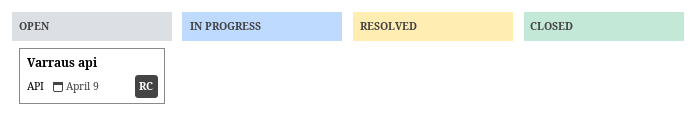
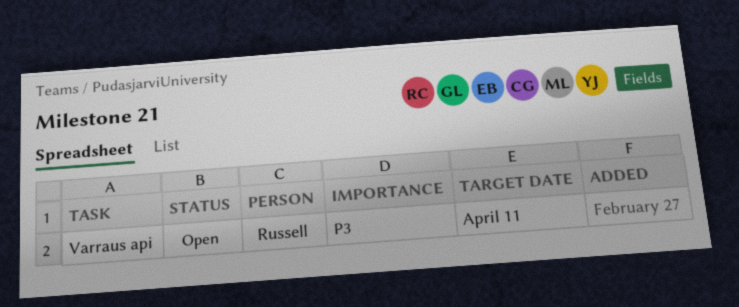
Varraus api, due: Apr 9 -> Apr 11

